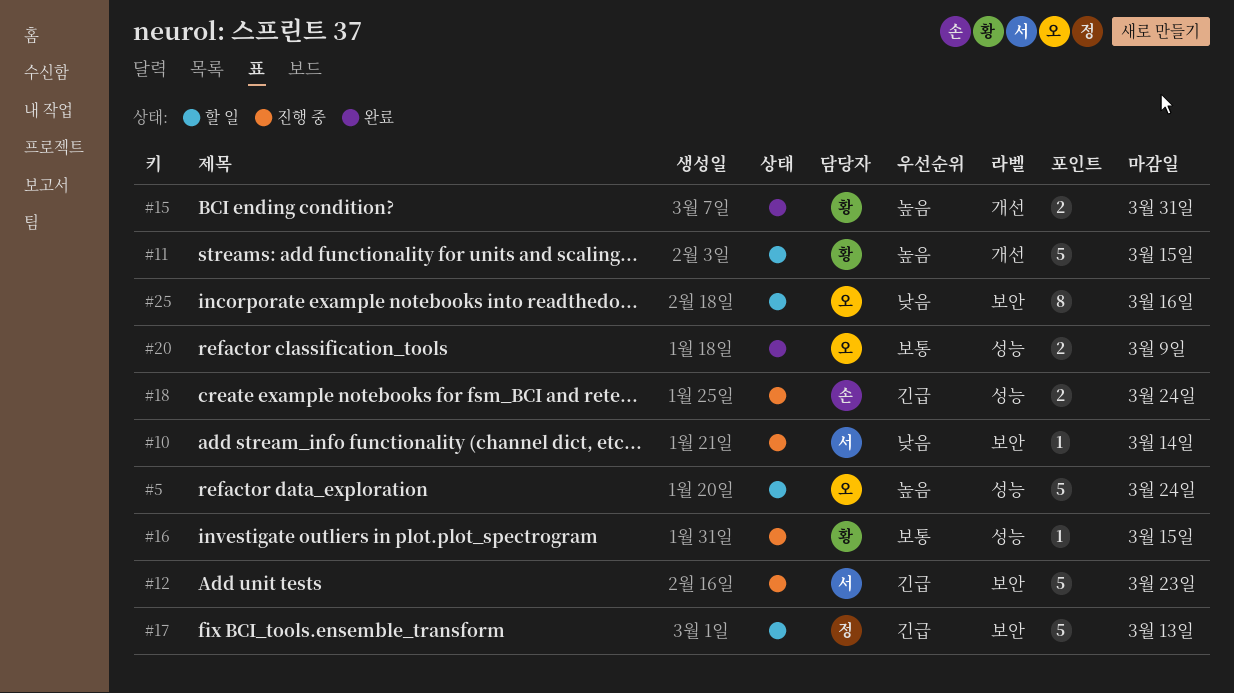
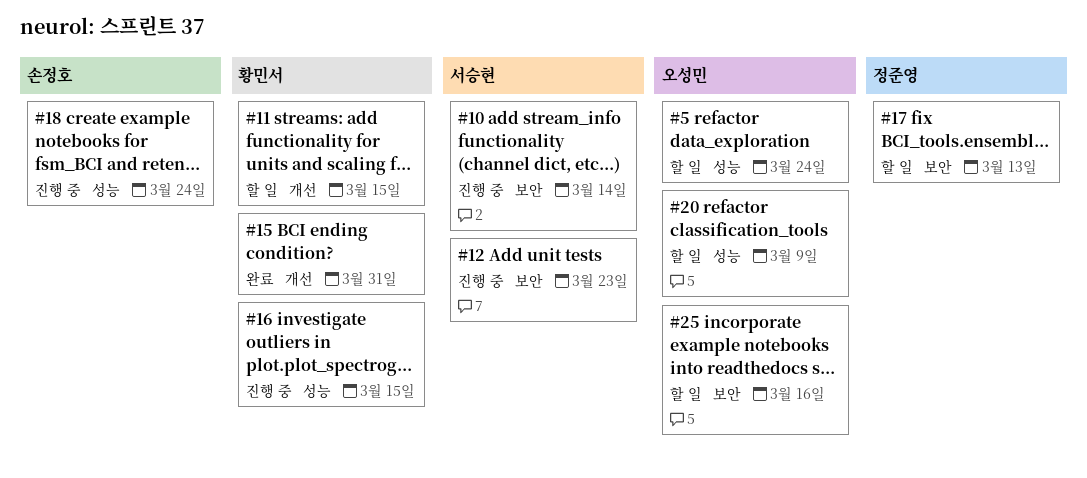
#20, status: 완료 -> 할 일

